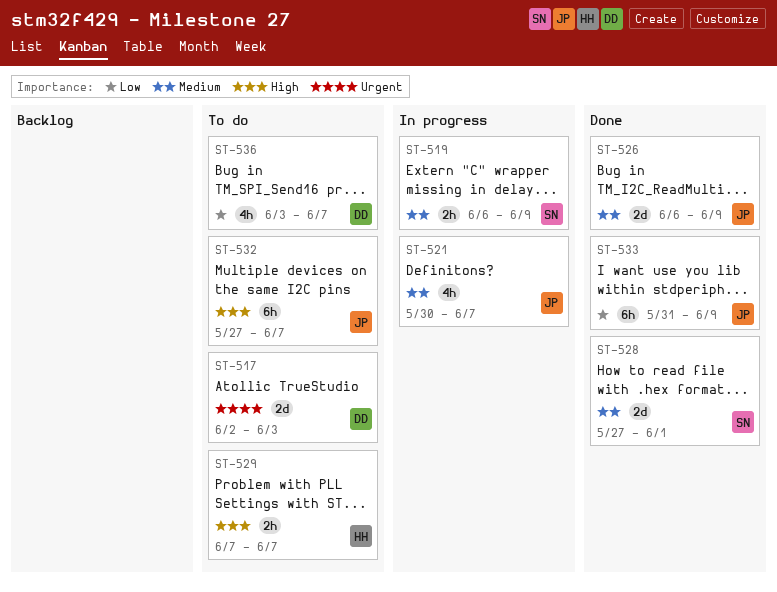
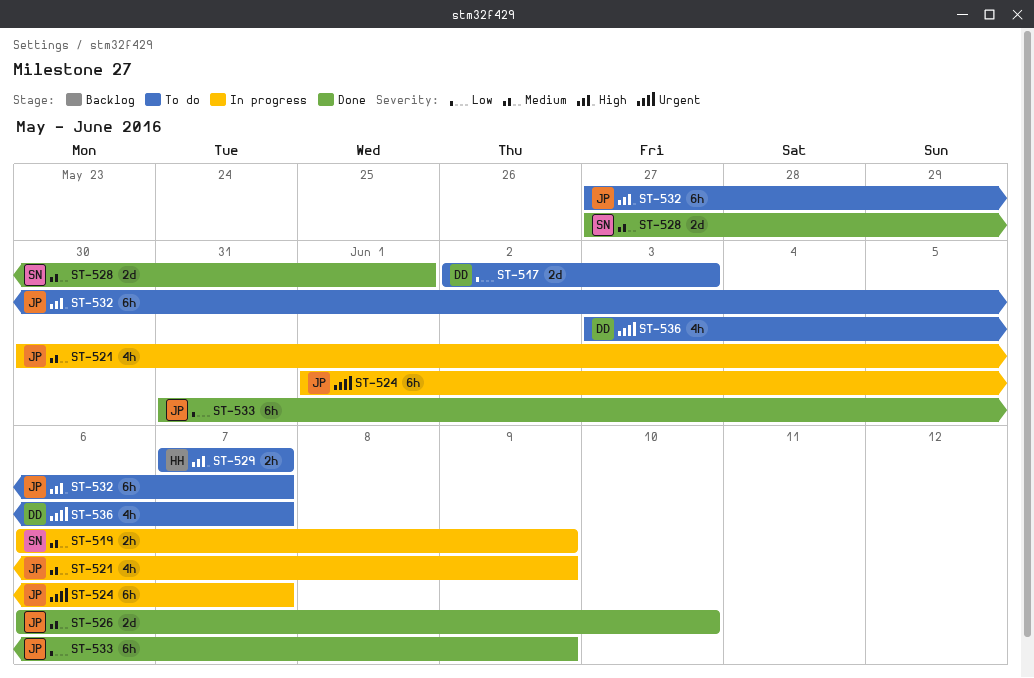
ST-517, priority: Urgent -> Low
ST-521, due: Jun 7 -> Jun 9
ST-524: none -> present
ST-526, due: Jun 9 -> Jun 10
ST-536, priority: Low -> Urgent

